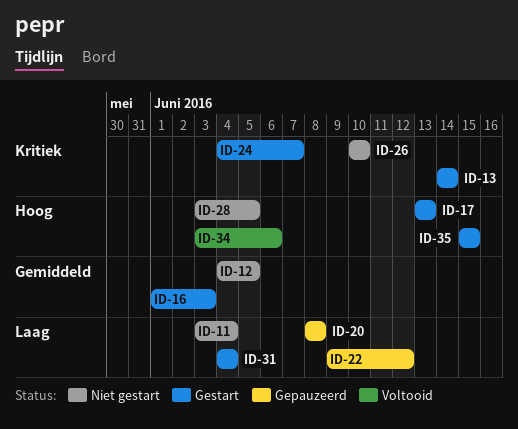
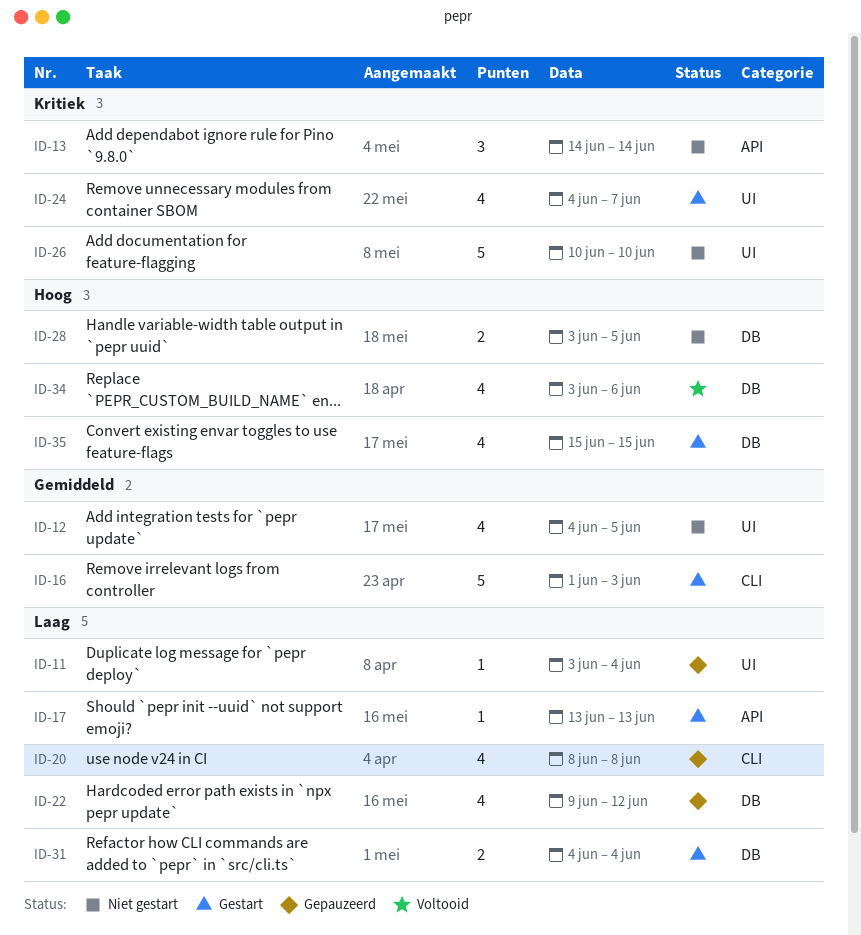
ID-11, status: Niet gestart -> Gepauzeerd
ID-13, status: Gestart -> Niet gestart
ID-17, priority: Hoog -> Laag

